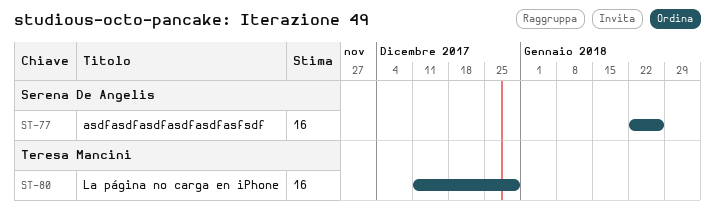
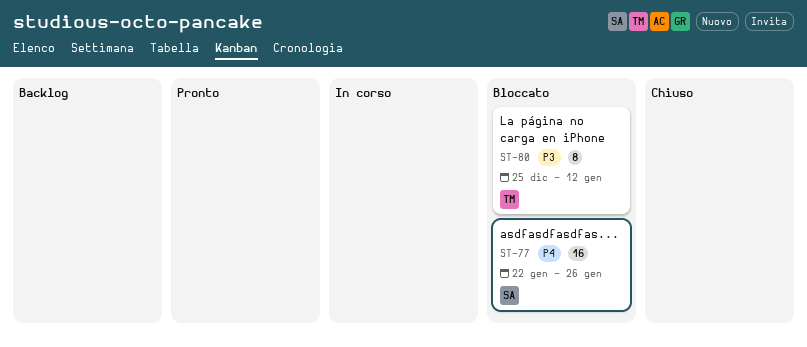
ST-80, estimate: 16 -> 8
ST-80, start: Dec 11 -> Dec 25
ST-80, due: Dec 29 -> Jan 12

